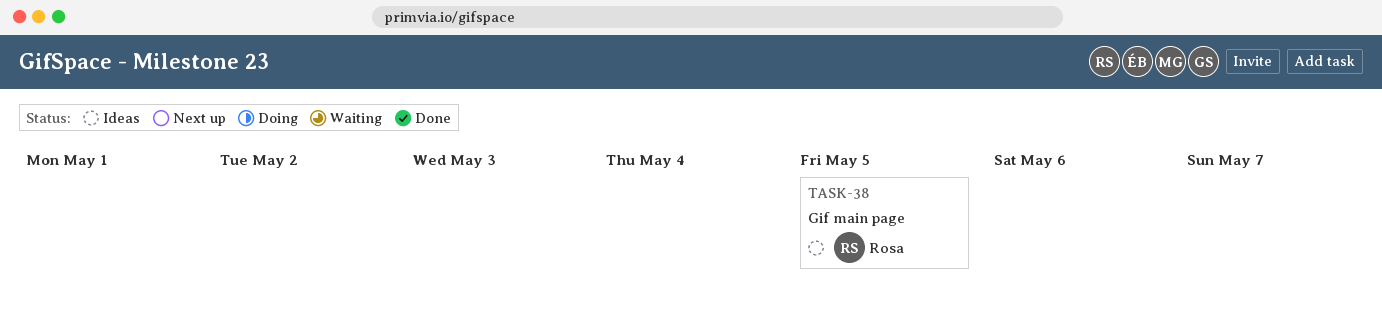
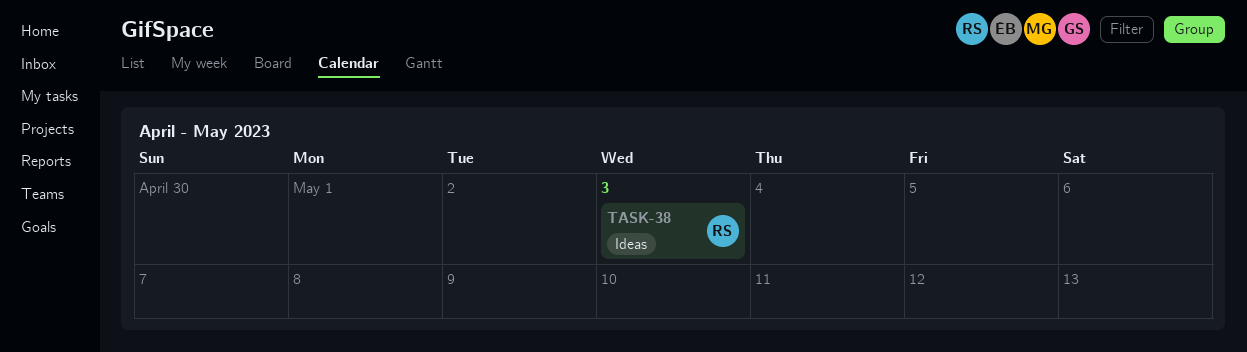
TASK-38, due: May 5 -> May 3

